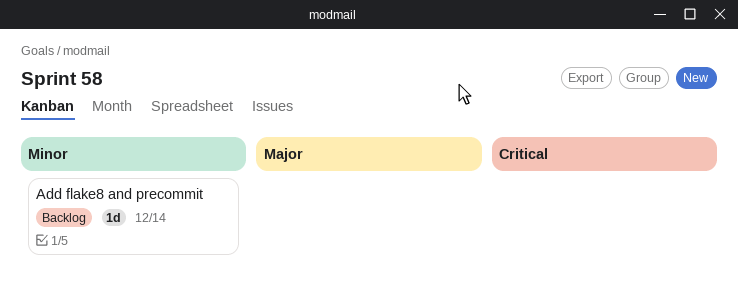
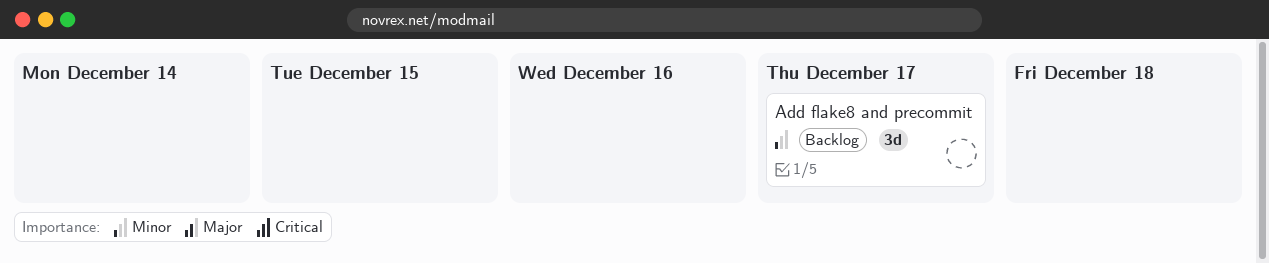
Add flake8 and precommit, estimate: 1d -> 3d
Add flake8 and precommit, due: Dec 14 -> Dec 17

